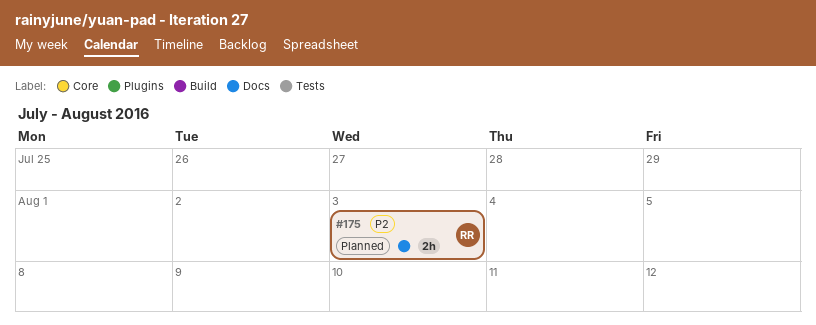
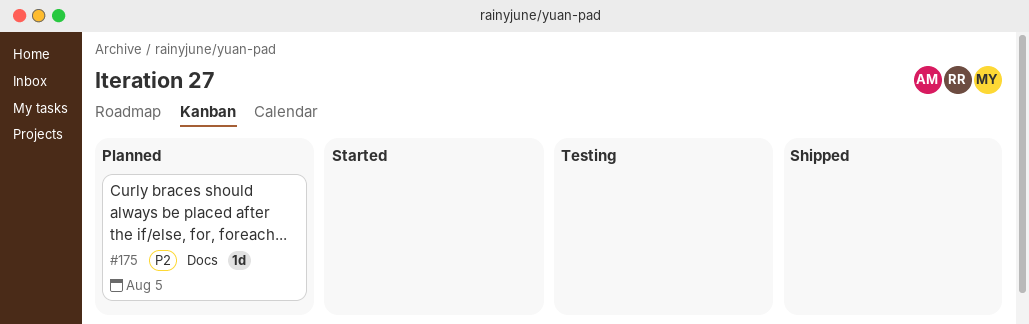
#175, estimate: 2h -> 1d
#175, due: Aug 3 -> Aug 5

